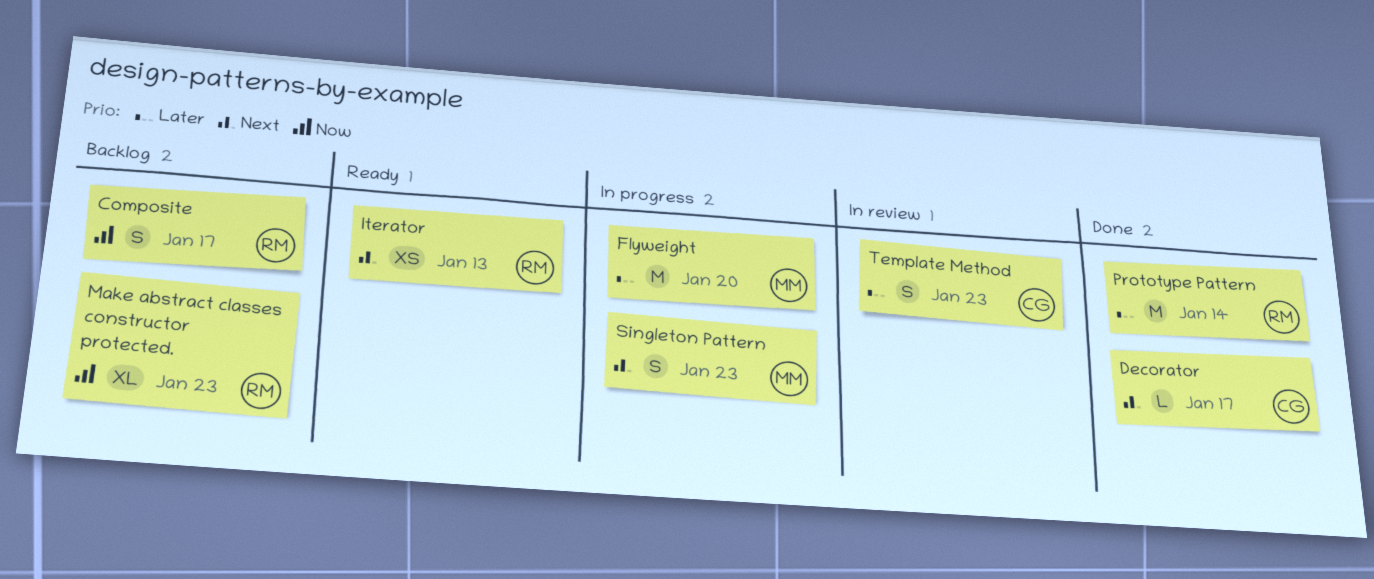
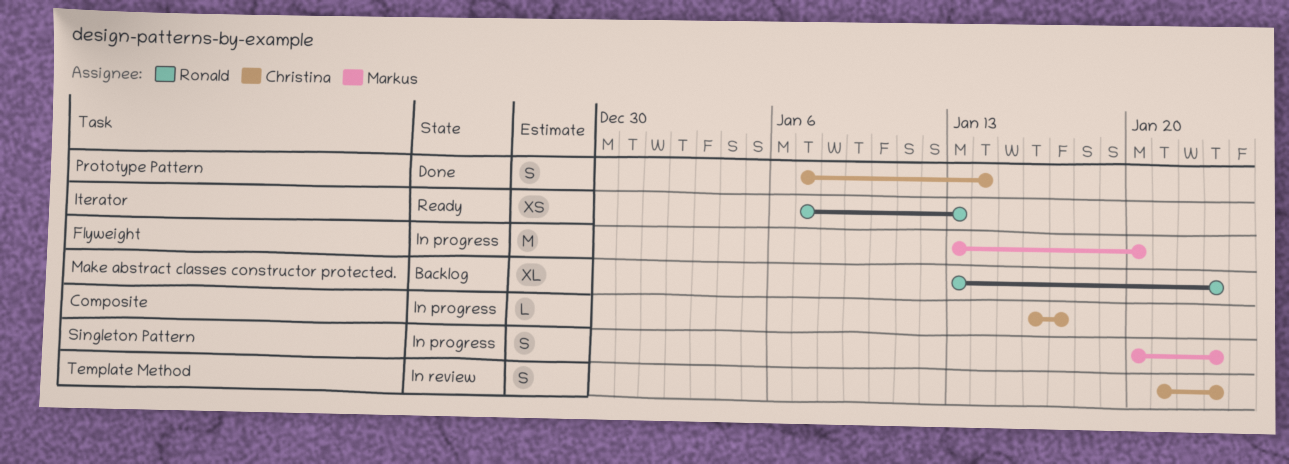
Composite, status: Backlog -> In progress
Composite, owner: Ronald -> Christina
Composite, estimate: S -> L
Decorator: present -> none
Prototype Pattern, owner: Ronald -> Christina
Prototype Pattern, estimate: M -> S

